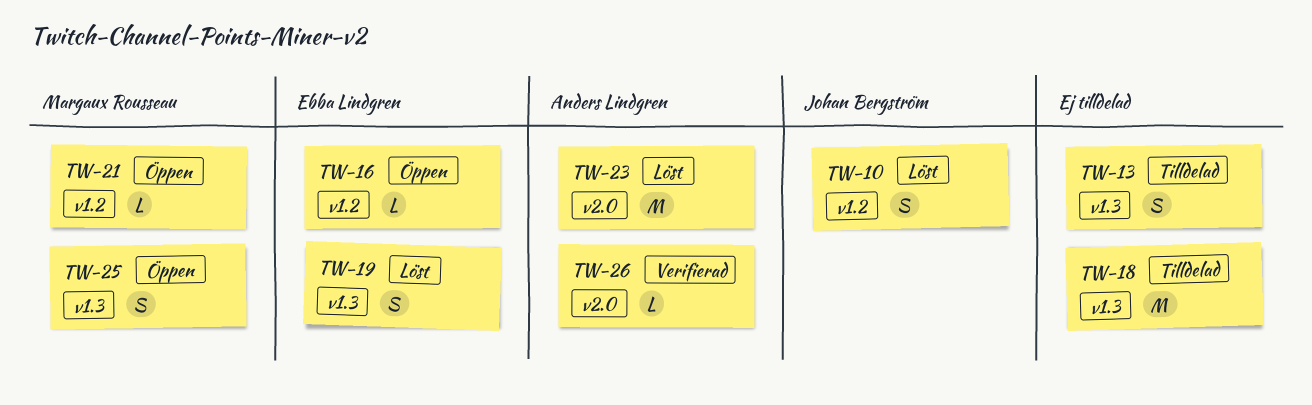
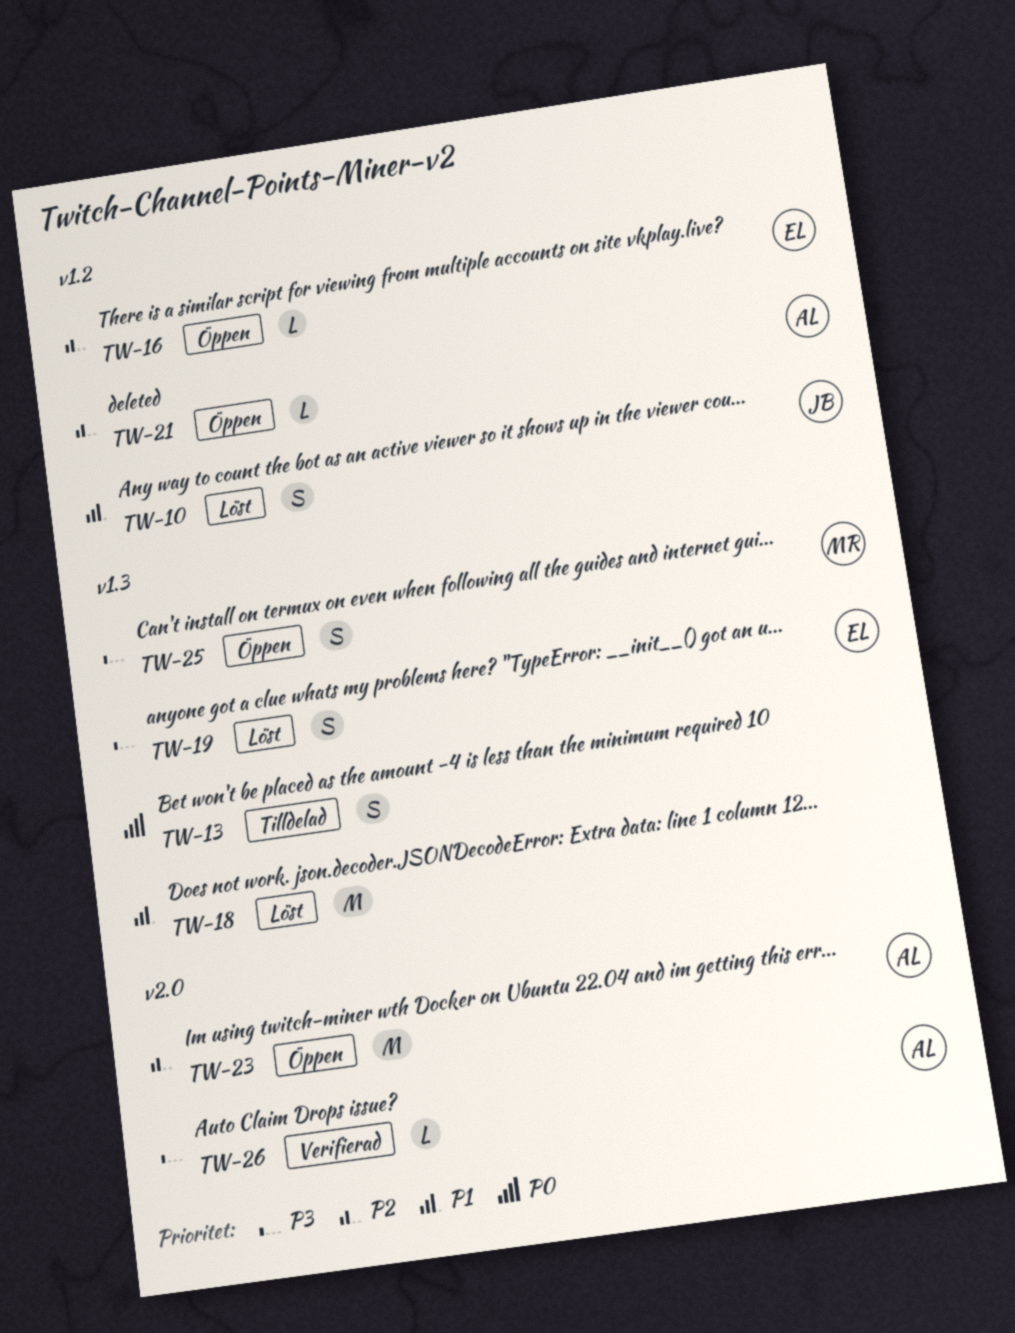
TW-18, status: Tilldelad -> Löst
TW-21, owner: Margaux Rousseau -> Anders Lindgren
TW-23, status: Löst -> Öppen

